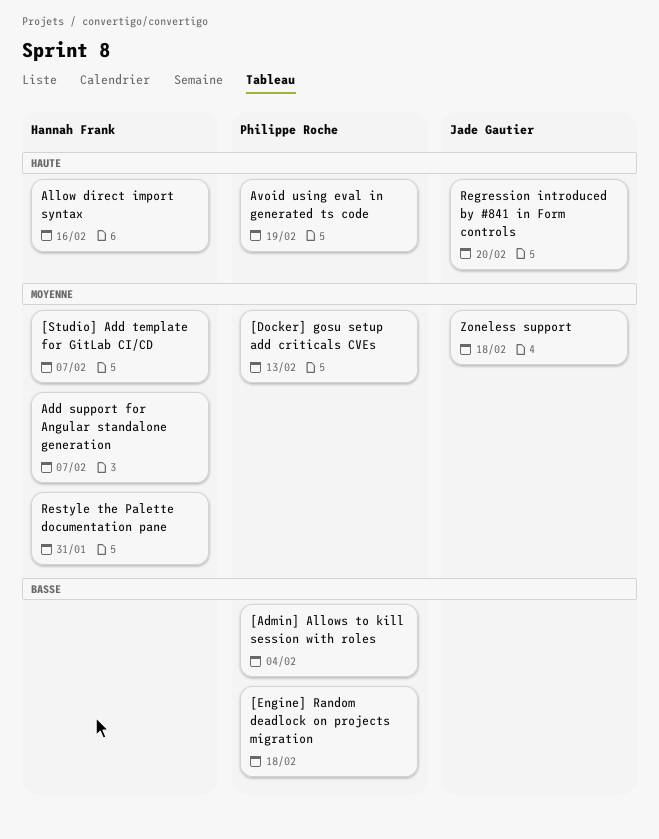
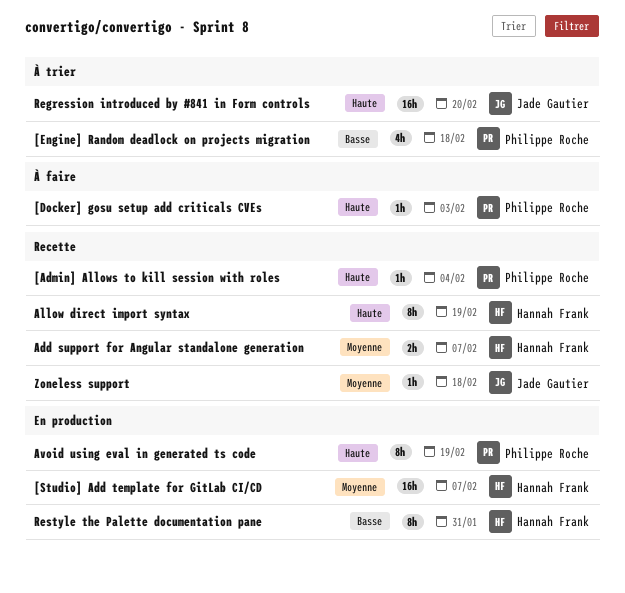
[Admin] Allows to kill session with roles, priority: Basse -> Haute
[Docker] gosu setup add criticals CVEs, priority: Moyenne -> Haute
[Docker] gosu setup add criticals CVEs, due: Feb 13 -> Feb 3
Allow direct import syntax, due: Feb 16 -> Feb 19
Restyle the Palette documentation pane, priority: Moyenne -> Basse

